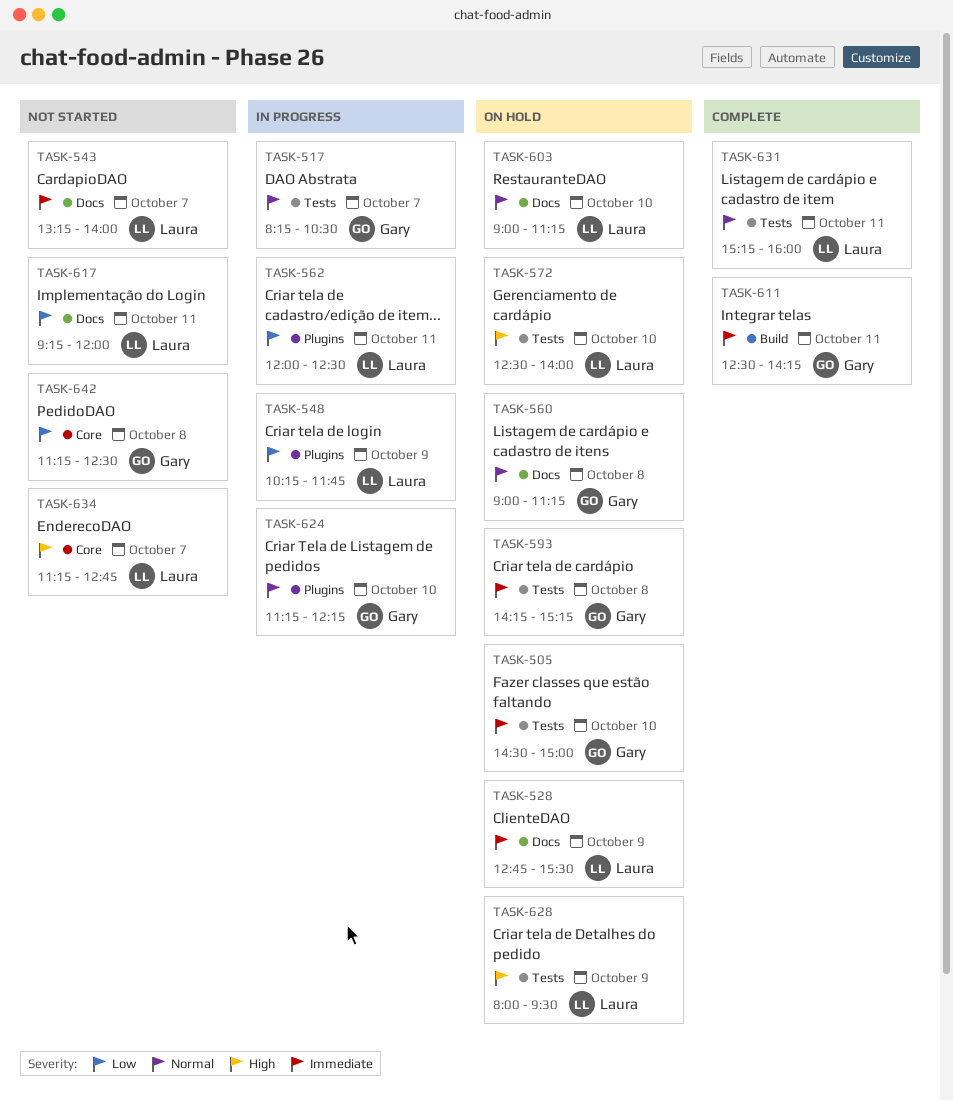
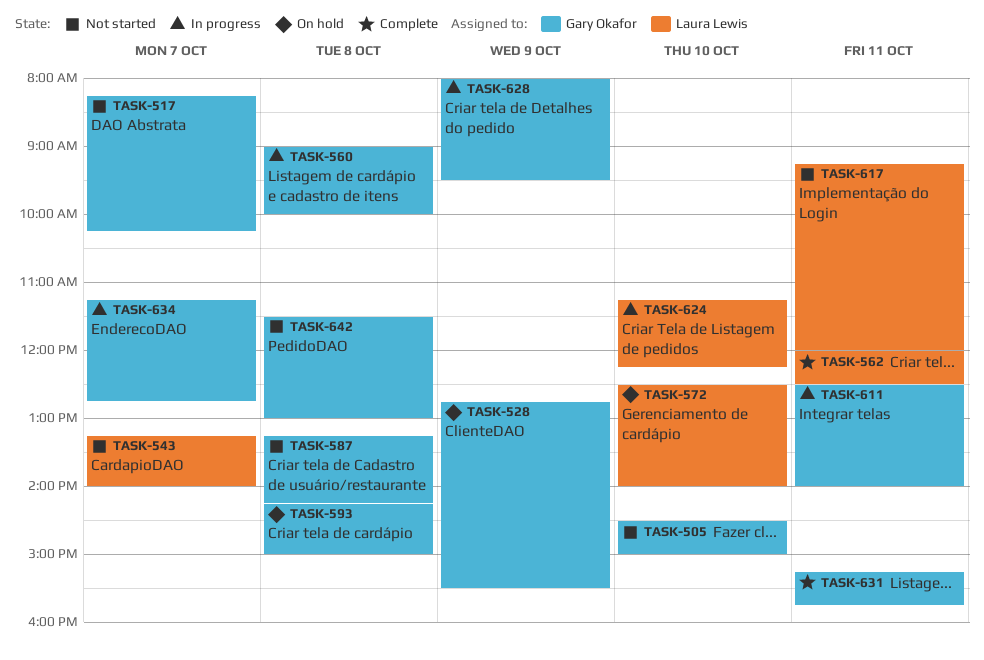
TASK-505, status: On hold -> Not started
TASK-517, status: In progress -> Not started
TASK-517, ends: 10:30 -> 10:15
TASK-528, owner: Laura Lewis -> Gary Okafor
TASK-548: present -> none
TASK-560, status: On hold -> In progress
TASK-560, ends: 11:15 -> 10:00
TASK-562, status: In progress -> Complete
TASK-587: none -> present
TASK-593, ends: 15:15 -> 15:00
TASK-603: present -> none
TASK-611, status: Complete -> In progress
TASK-611, ends: 14:15 -> 14:00
TASK-624, owner: Gary Okafor -> Laura Lewis
TASK-628, status: On hold -> In progress
TASK-628, owner: Laura Lewis -> Gary Okafor
TASK-631, owner: Laura Lewis -> Gary Okafor
TASK-631, ends: 16:00 -> 15:45
TASK-634, status: Not started -> In progress
TASK-634, owner: Laura Lewis -> Gary Okafor
TASK-642, begins: 11:15 -> 11:30
TASK-642, ends: 12:30 -> 13:00

